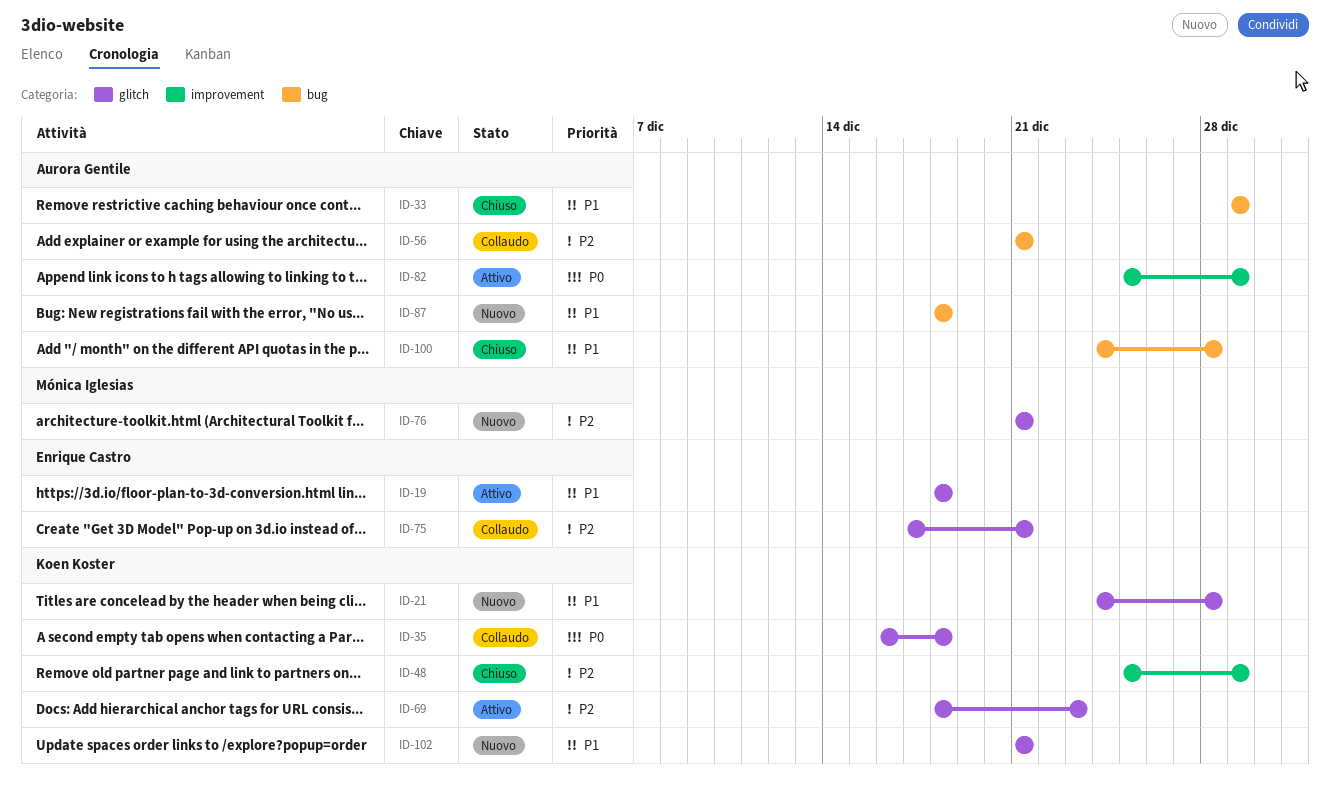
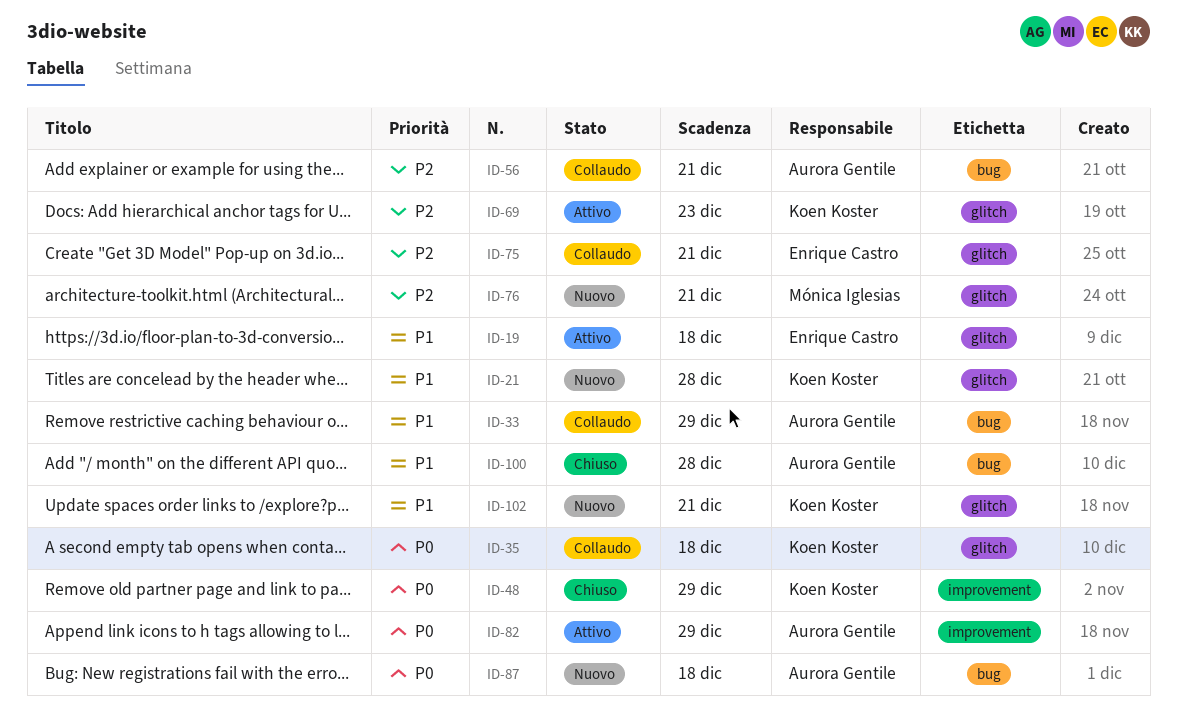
ID-33, status: Chiuso -> Collaudo
ID-48, priority: P2 -> P0
ID-87, priority: P1 -> P0

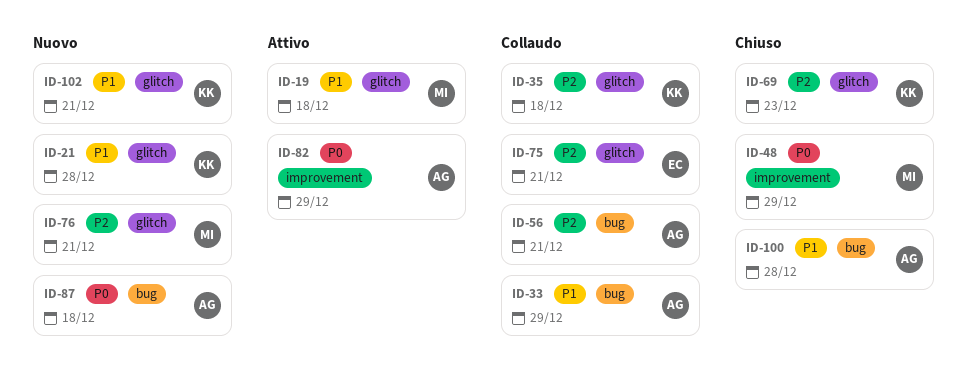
ID-19, owner: Enrique Castro -> Mónica Iglesias
ID-35, priority: P0 -> P2
ID-48, owner: Koen Koster -> Mónica Iglesias
ID-69, status: Attivo -> Chiuso

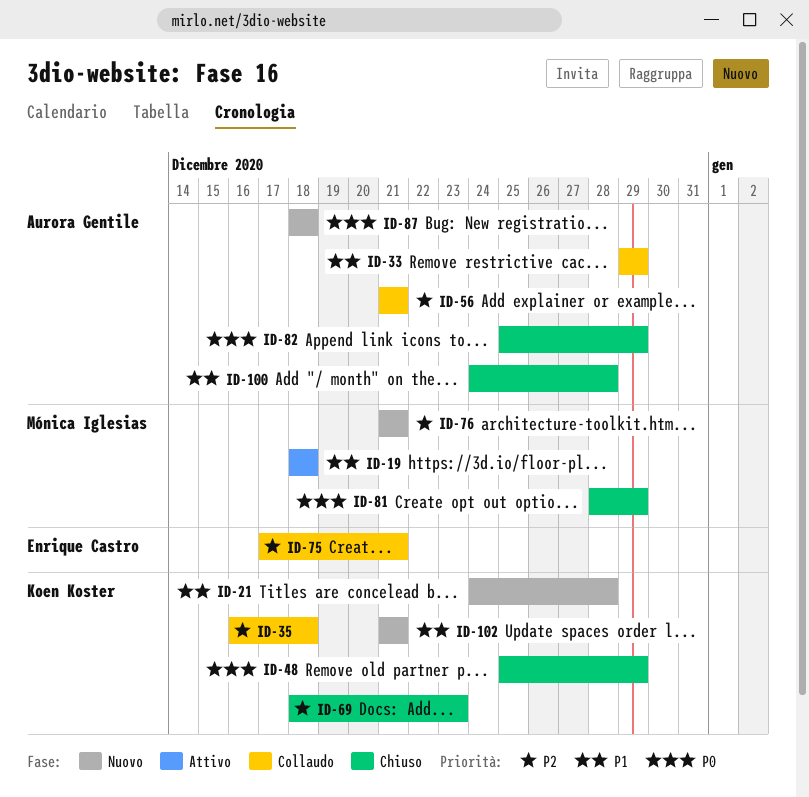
ID-48, owner: Mónica Iglesias -> Koen Koster
ID-81: none -> present
ID-82, status: Attivo -> Chiuso

